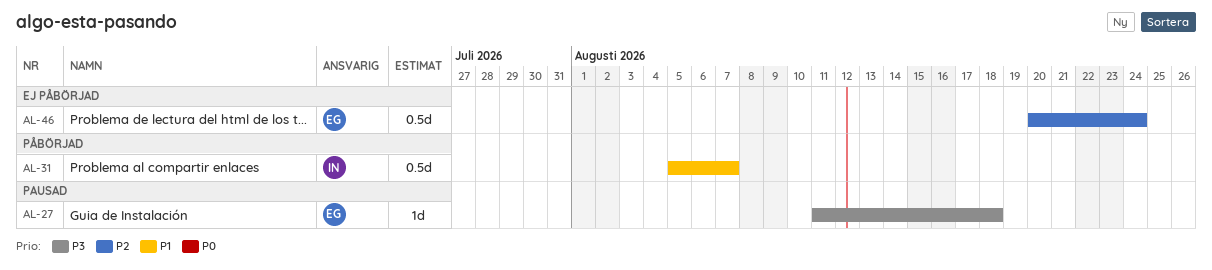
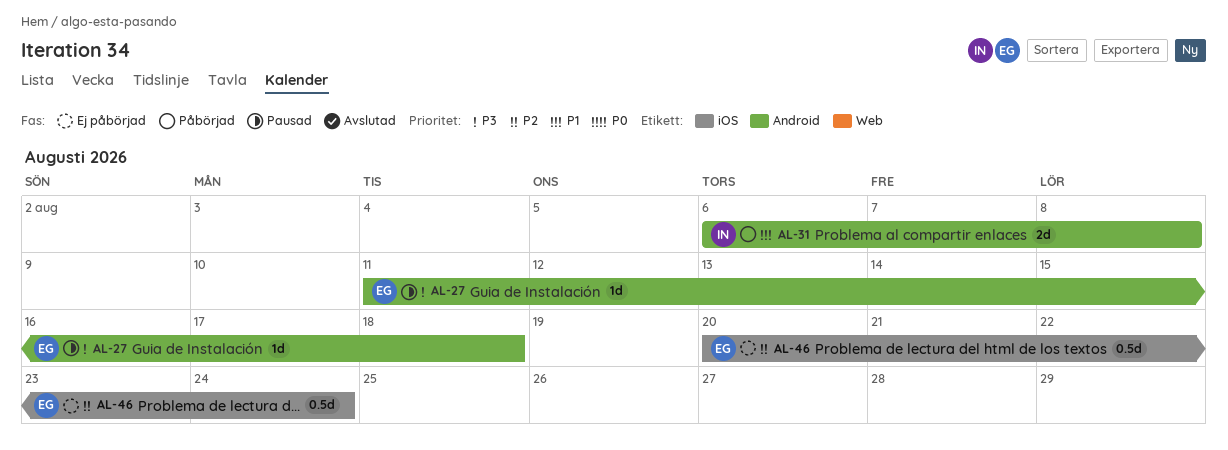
AL-31, estimate: 0.5d -> 2d
AL-31, start: Aug 5 -> Aug 6
AL-31, due: Aug 7 -> Aug 8

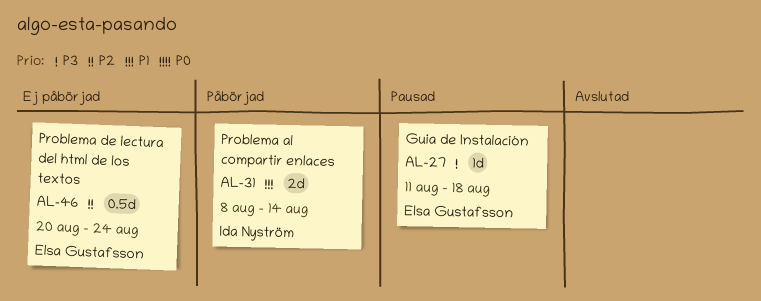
AL-31, start: Aug 6 -> Aug 8
AL-31, due: Aug 8 -> Aug 14

